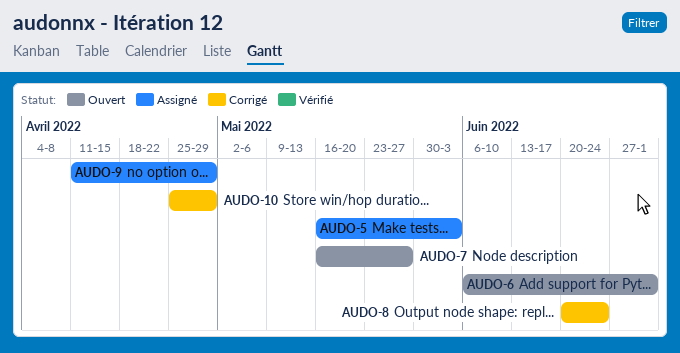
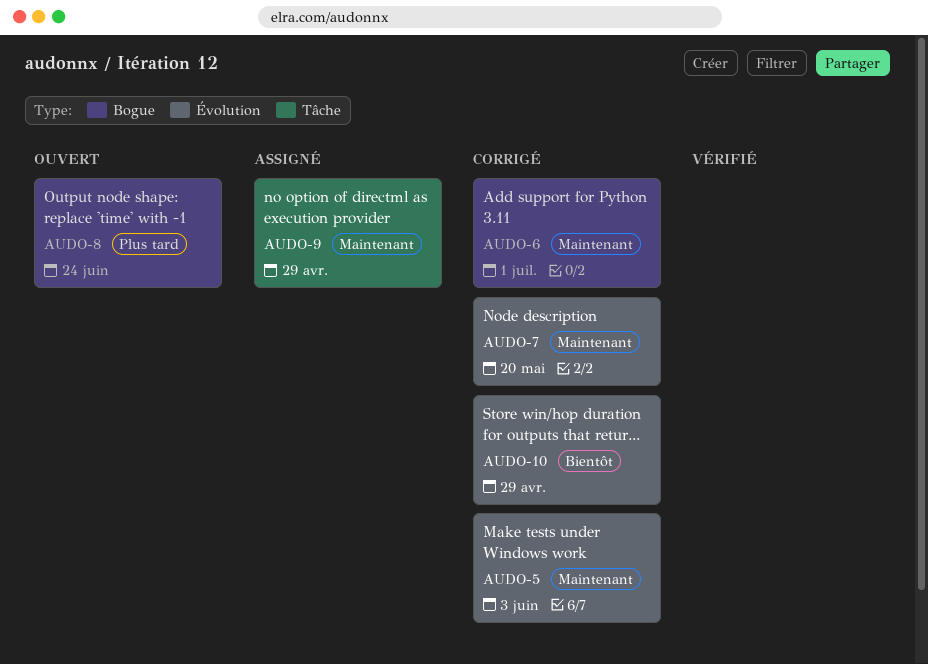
AUDO-5, status: Assigné -> Corrigé
AUDO-6, status: Ouvert -> Corrigé
AUDO-7, status: Ouvert -> Corrigé
AUDO-7, due: May 27 -> May 20
AUDO-8, status: Corrigé -> Ouvert

